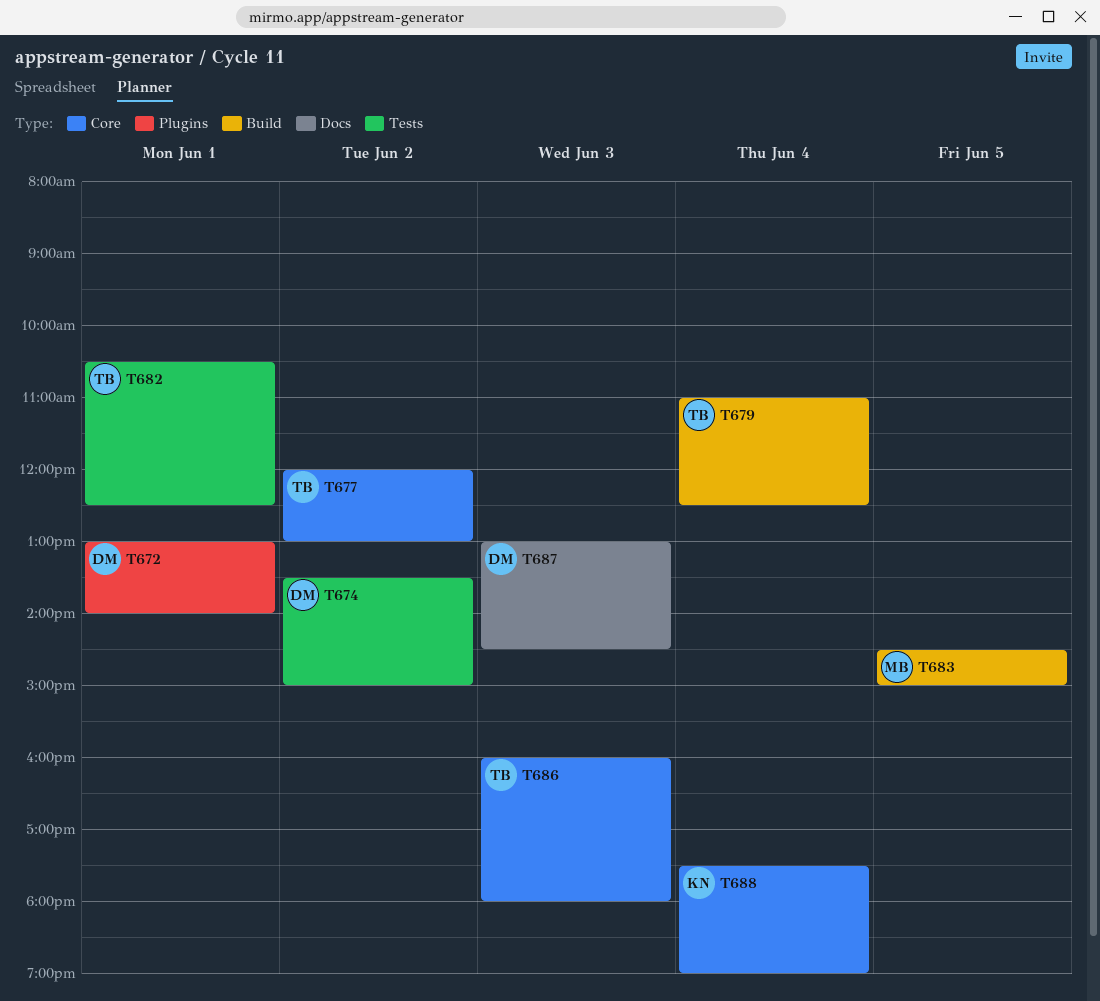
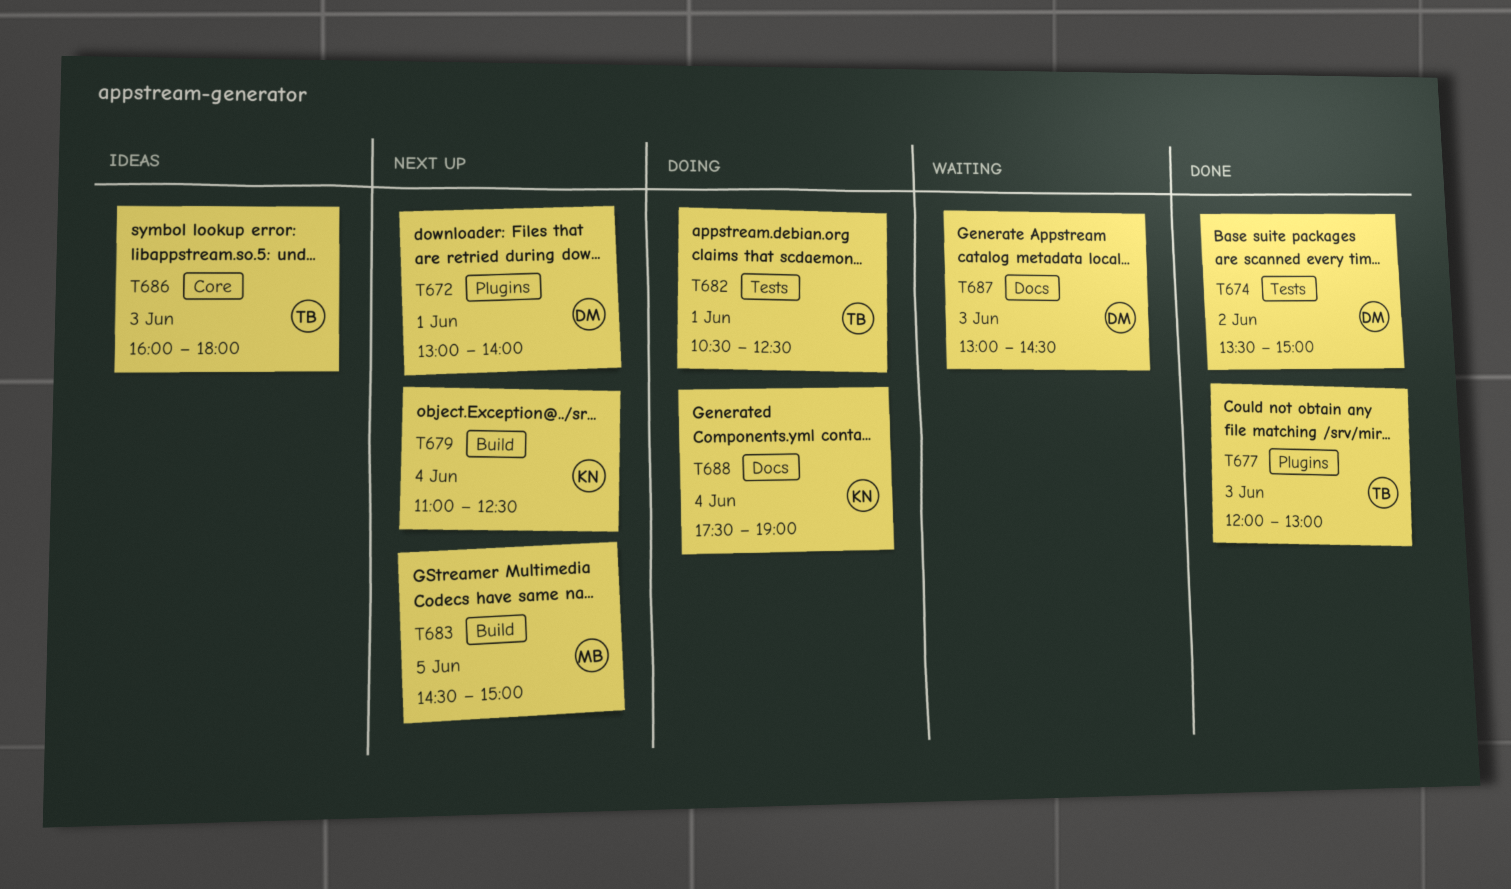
T677, label: Core -> Plugins
T677, day: Jun 2 -> Jun 3
T679, owner: TB -> KN
T688, label: Core -> Docs

